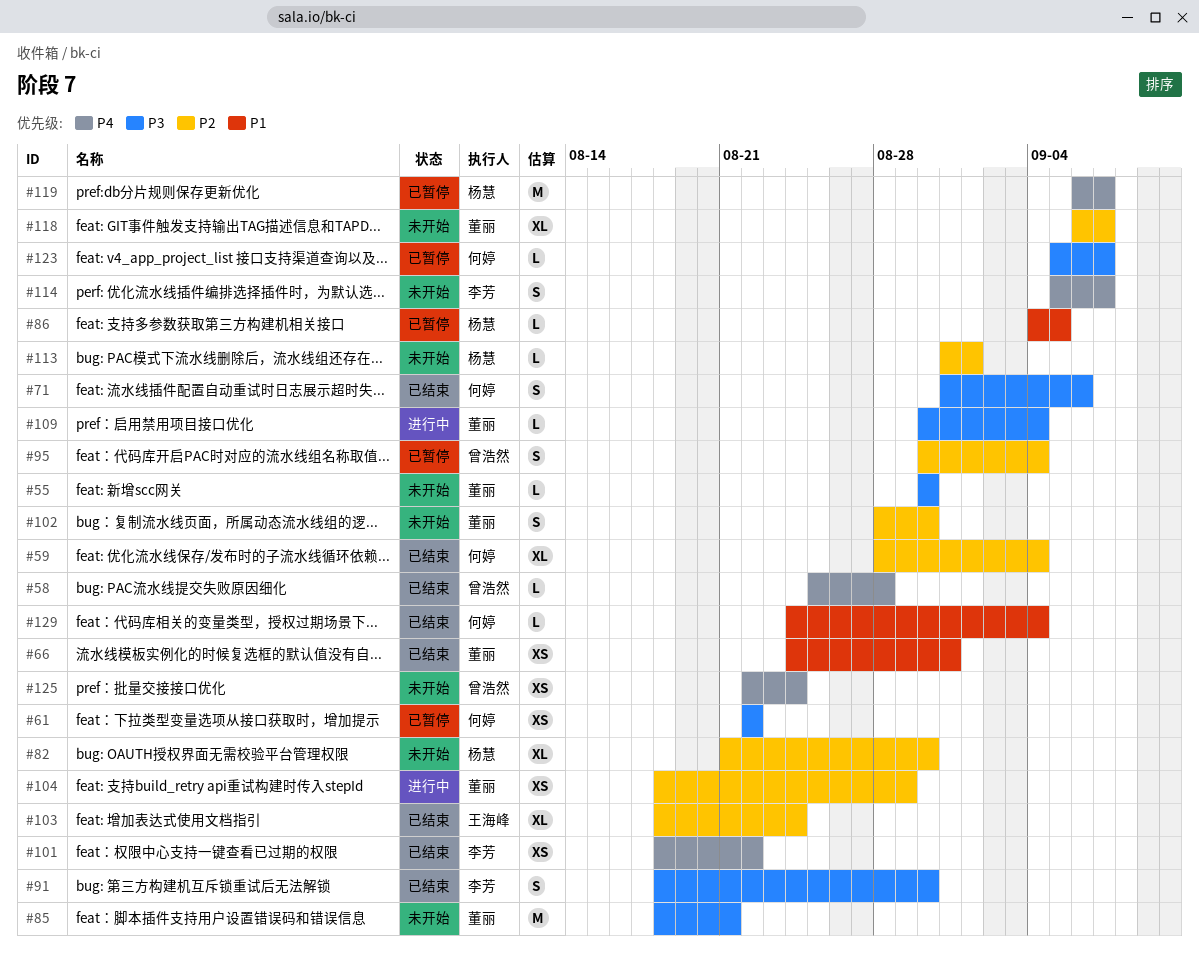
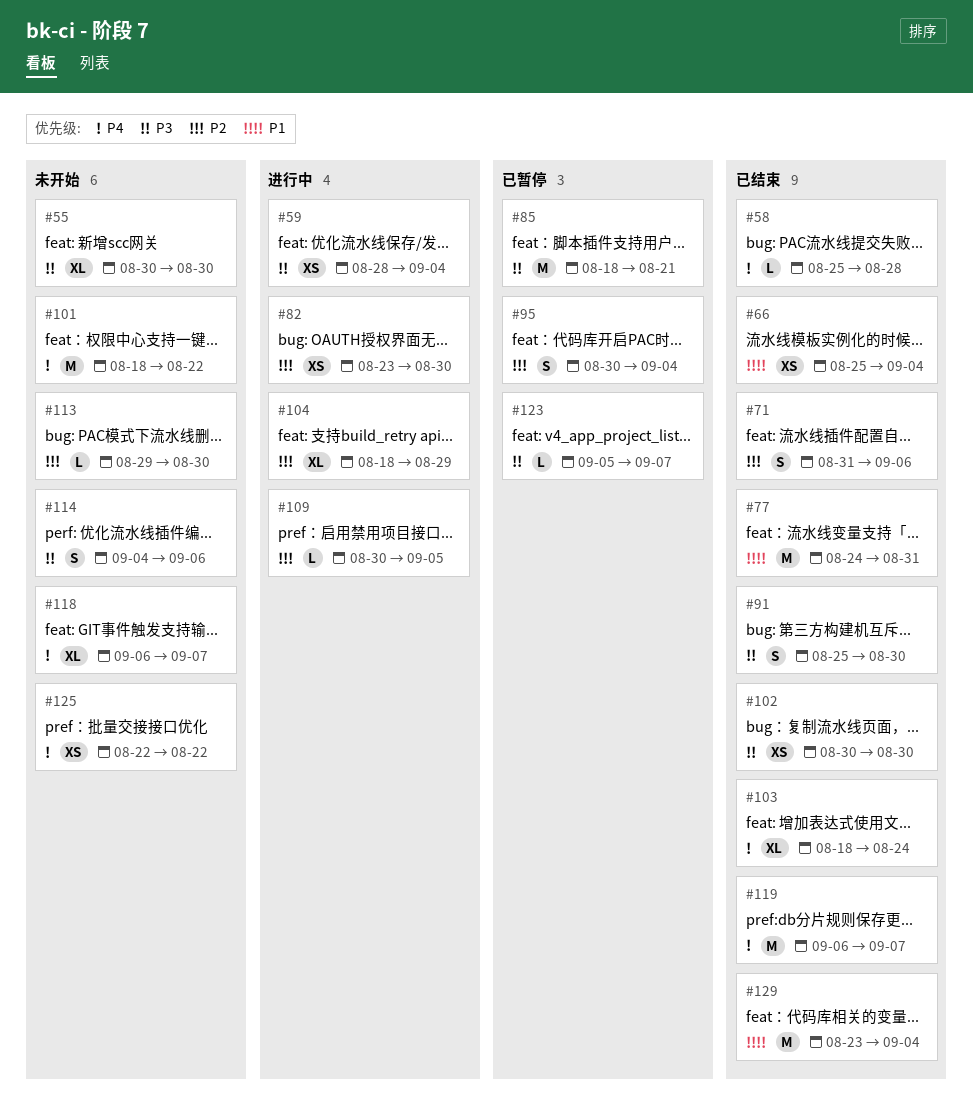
#55, estimate: L -> XL
#59, status: 已结束 -> 进行中
#59, priority: P2 -> P3
#59, estimate: XL -> XS
#61: present -> none
#66, start: Aug 24 -> Aug 25
#66, due: Aug 31 -> Sep 4
#71, priority: P3 -> P2
#77: none -> present
#82, status: 未开始 -> 进行中
#82, estimate: XL -> XS
#82, start: Aug 21 -> Aug 23
#85, status: 未开始 -> 已暂停
#86: present -> none
#91, start: Aug 18 -> Aug 25
#101, status: 已结束 -> 未开始
#101, estimate: XS -> M
#102, status: 未开始 -> 已结束
#102, priority: P2 -> P3
#102, estimate: S -> XS
#102, start: Aug 28 -> Aug 30
#103, priority: P2 -> P4
#104, estimate: XS -> XL
#109, priority: P3 -> P2
#109, due: Sep 4 -> Sep 5
#113, start: Aug 31 -> Aug 29
#113, due: Sep 1 -> Aug 30
#114, priority: P4 -> P3
#114, start: Sep 5 -> Sep 4
#114, due: Sep 7 -> Sep 6
#118, priority: P2 -> P4
#119, status: 已暂停 -> 已结束
#125, due: Aug 24 -> Aug 22
#129, estimate: L -> M
#129, start: Aug 24 -> Aug 23

